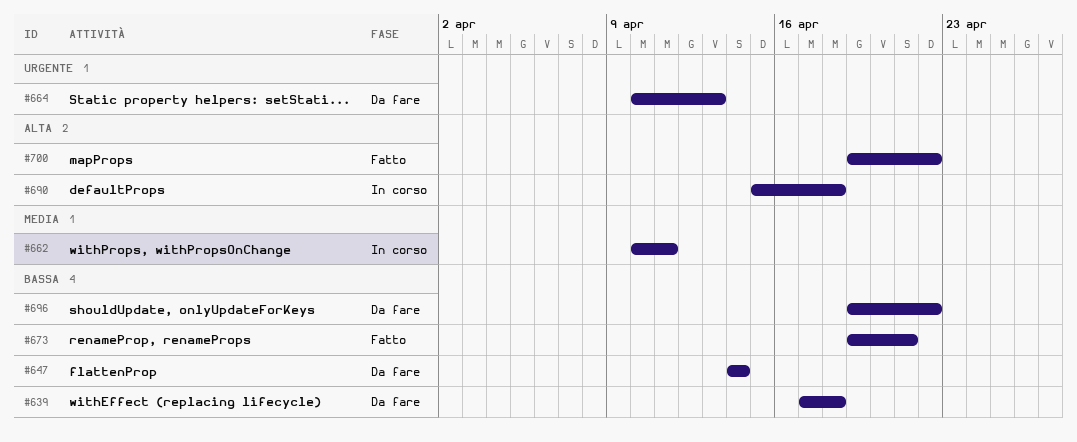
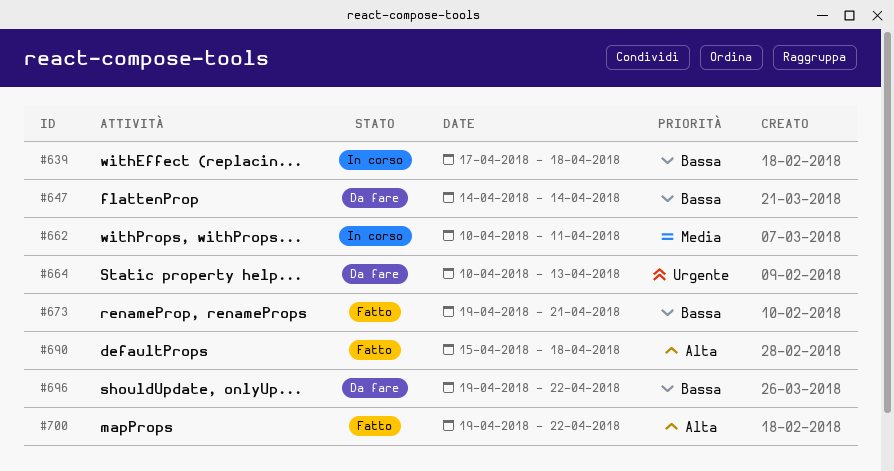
#639, status: Da fare -> In corso
#690, status: In corso -> Fatto

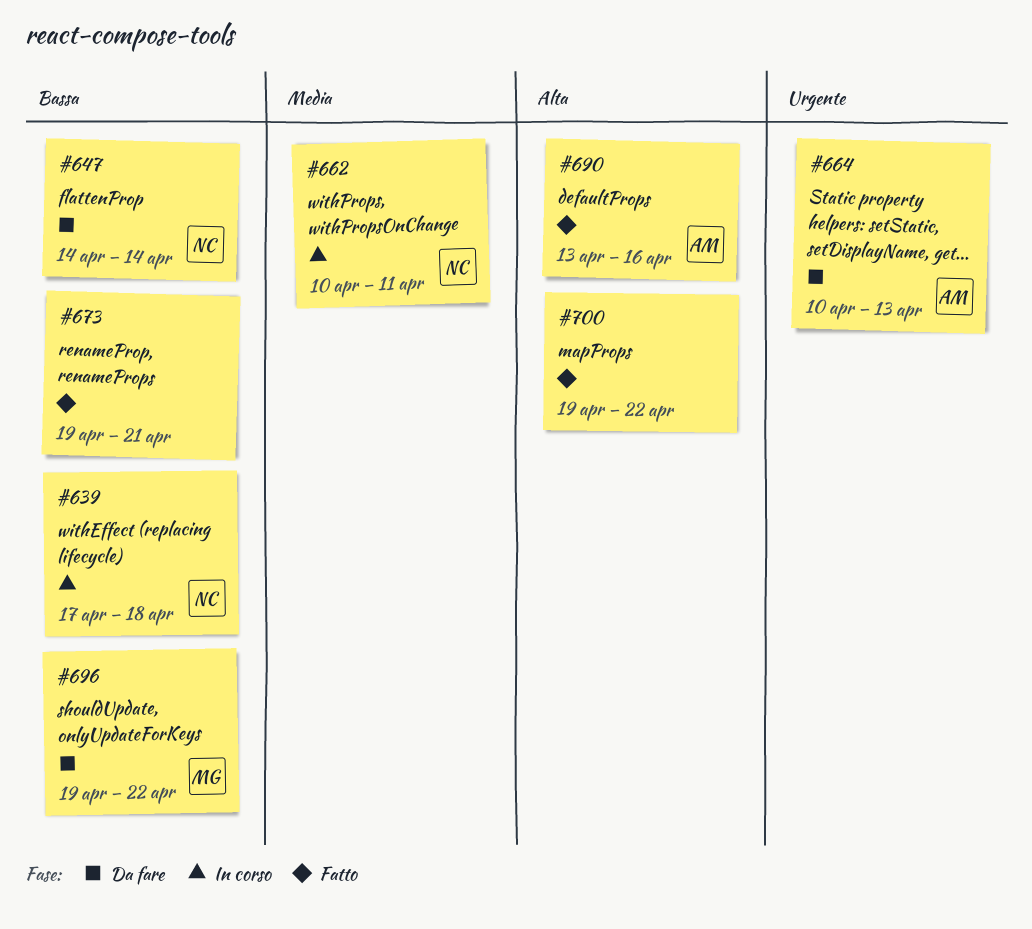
#690, start: Apr 15 -> Apr 13
#690, due: Apr 18 -> Apr 16

